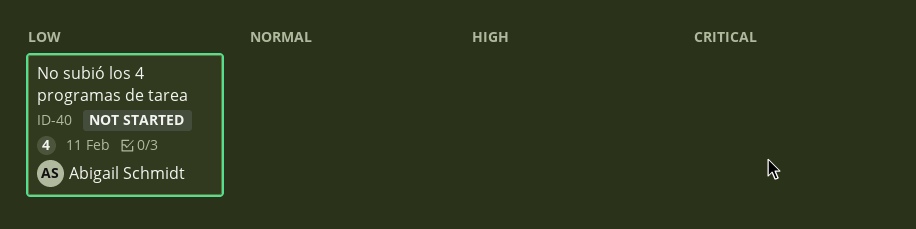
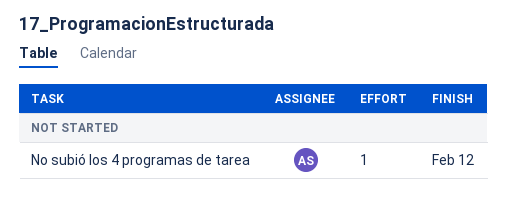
No subió los 4 programas de tarea, estimate: 4 -> 1
No subió los 4 programas de tarea, due: Feb 11 -> Feb 12

